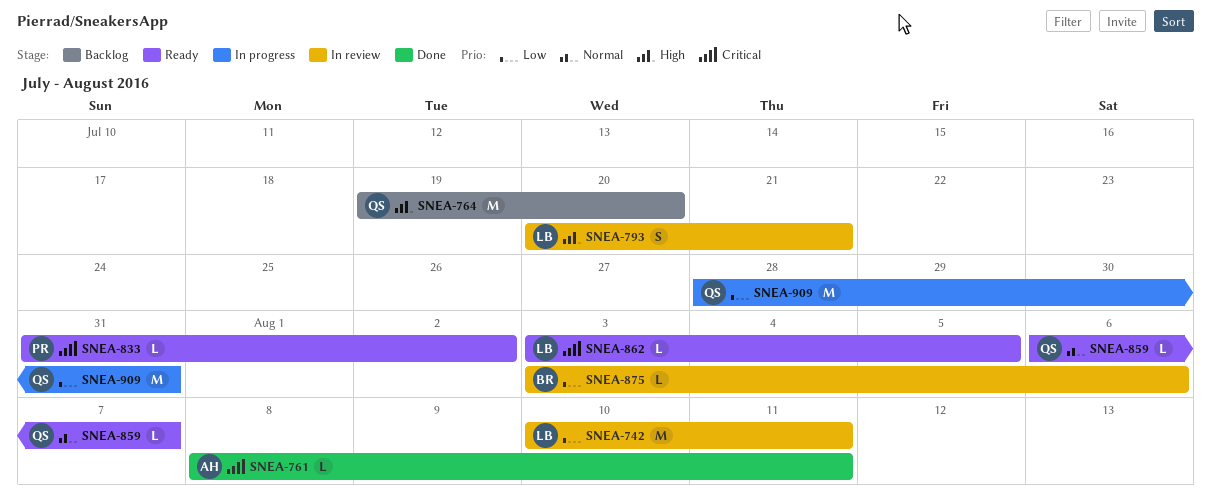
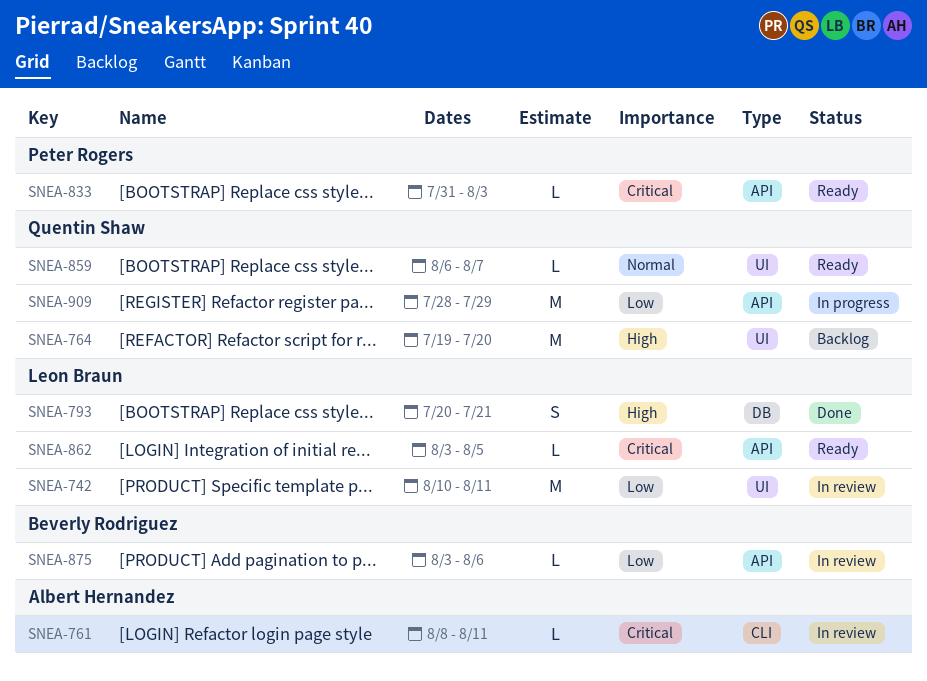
SNEA-761, status: Done -> In review
SNEA-793, status: In review -> Done
SNEA-833, due: Aug 2 -> Aug 3
SNEA-909, due: Jul 31 -> Jul 29

